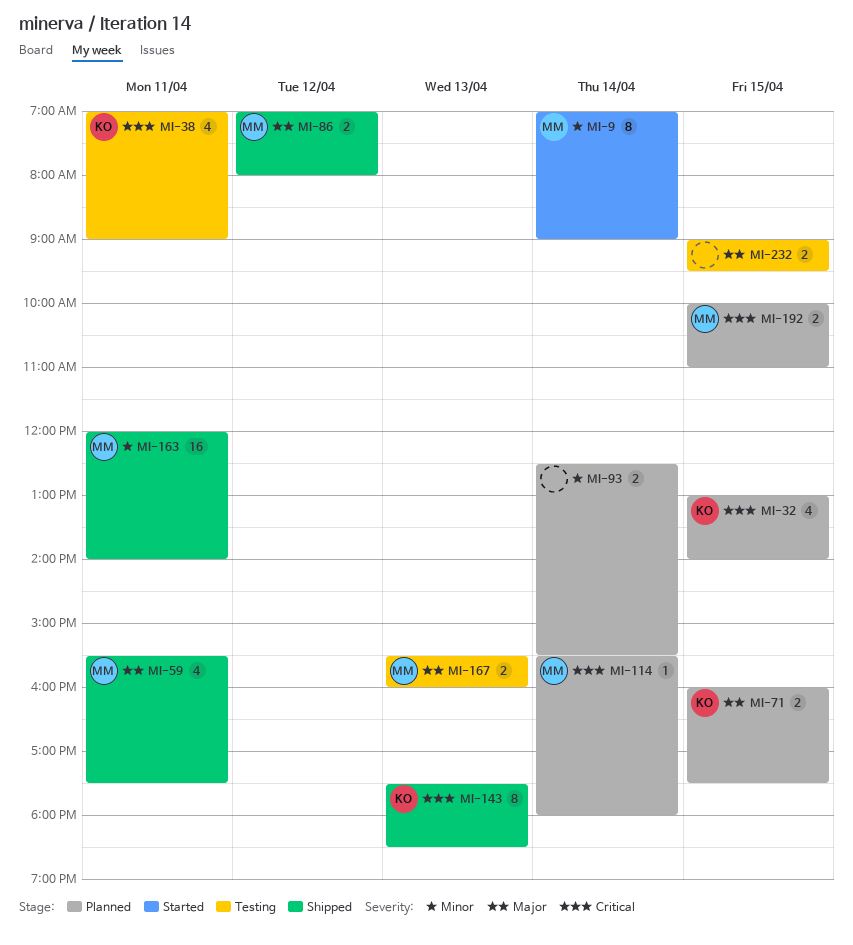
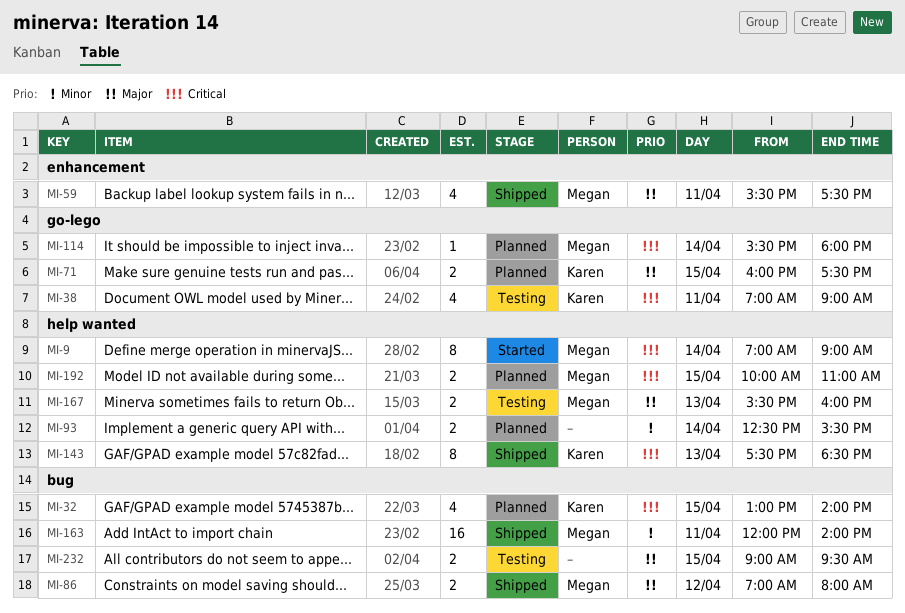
MI-9, priority: Minor -> Critical

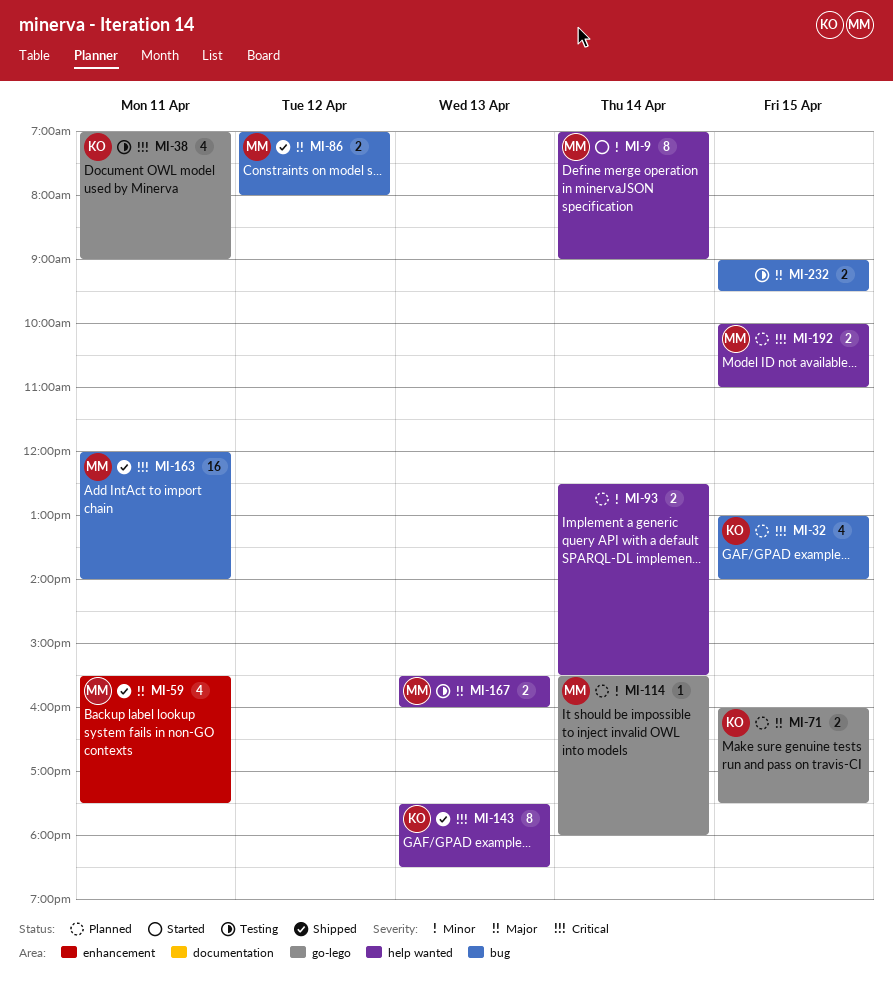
MI-9, priority: Critical -> Minor
MI-114, priority: Critical -> Minor
MI-163, priority: Minor -> Critical

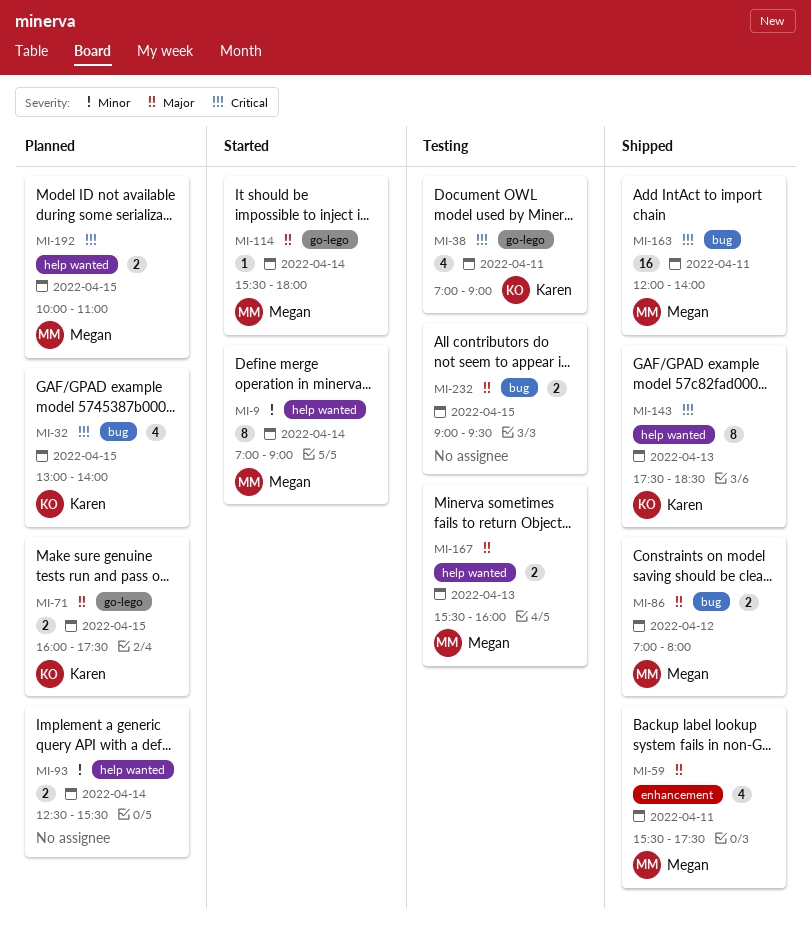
MI-114, status: Planned -> Started
MI-114, priority: Minor -> Major

